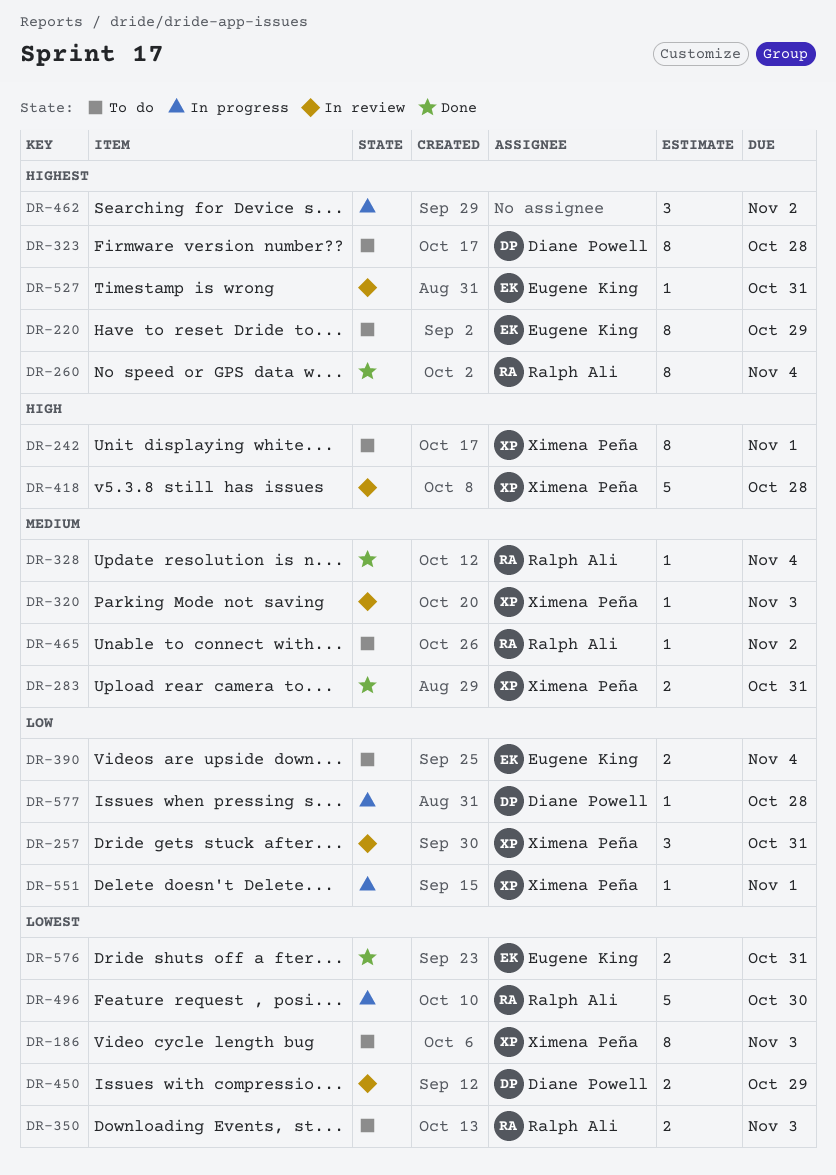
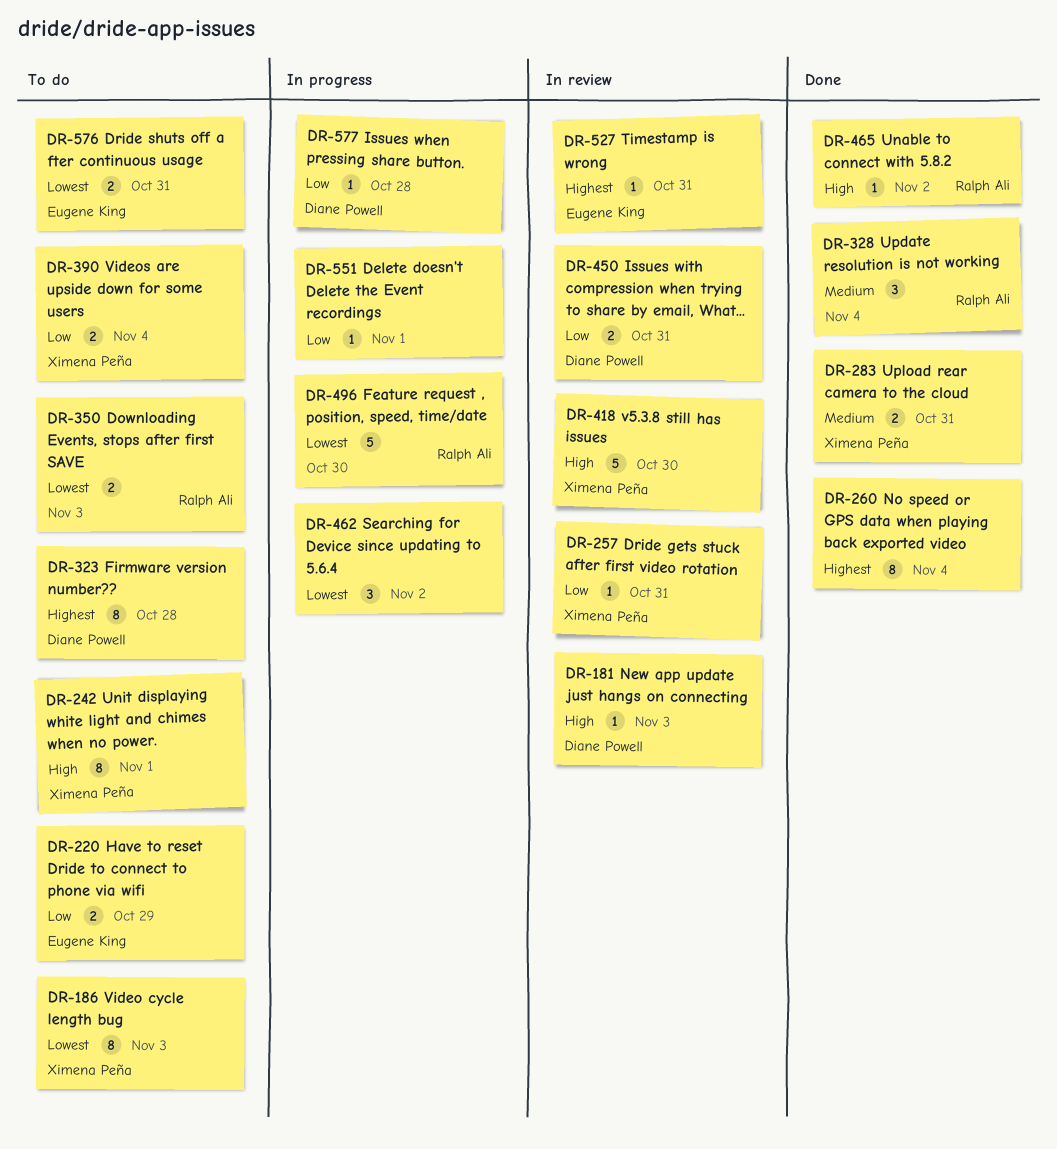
DR-181: none -> present
DR-220, priority: Highest -> Low
DR-220, estimate: 8 -> 2
DR-257, estimate: 3 -> 1
DR-260, owner: Ralph Ali -> none
DR-320: present -> none
DR-328, estimate: 1 -> 3
DR-390, owner: Eugene King -> Ximena Peña
DR-418, due: Oct 28 -> Oct 30
DR-450, priority: Lowest -> Low
DR-450, due: Oct 29 -> Oct 31
DR-462, priority: Highest -> Lowest
DR-465, status: To do -> Done
DR-465, priority: Medium -> High
DR-551, owner: Ximena Peña -> none
DR-576, status: Done -> To do

